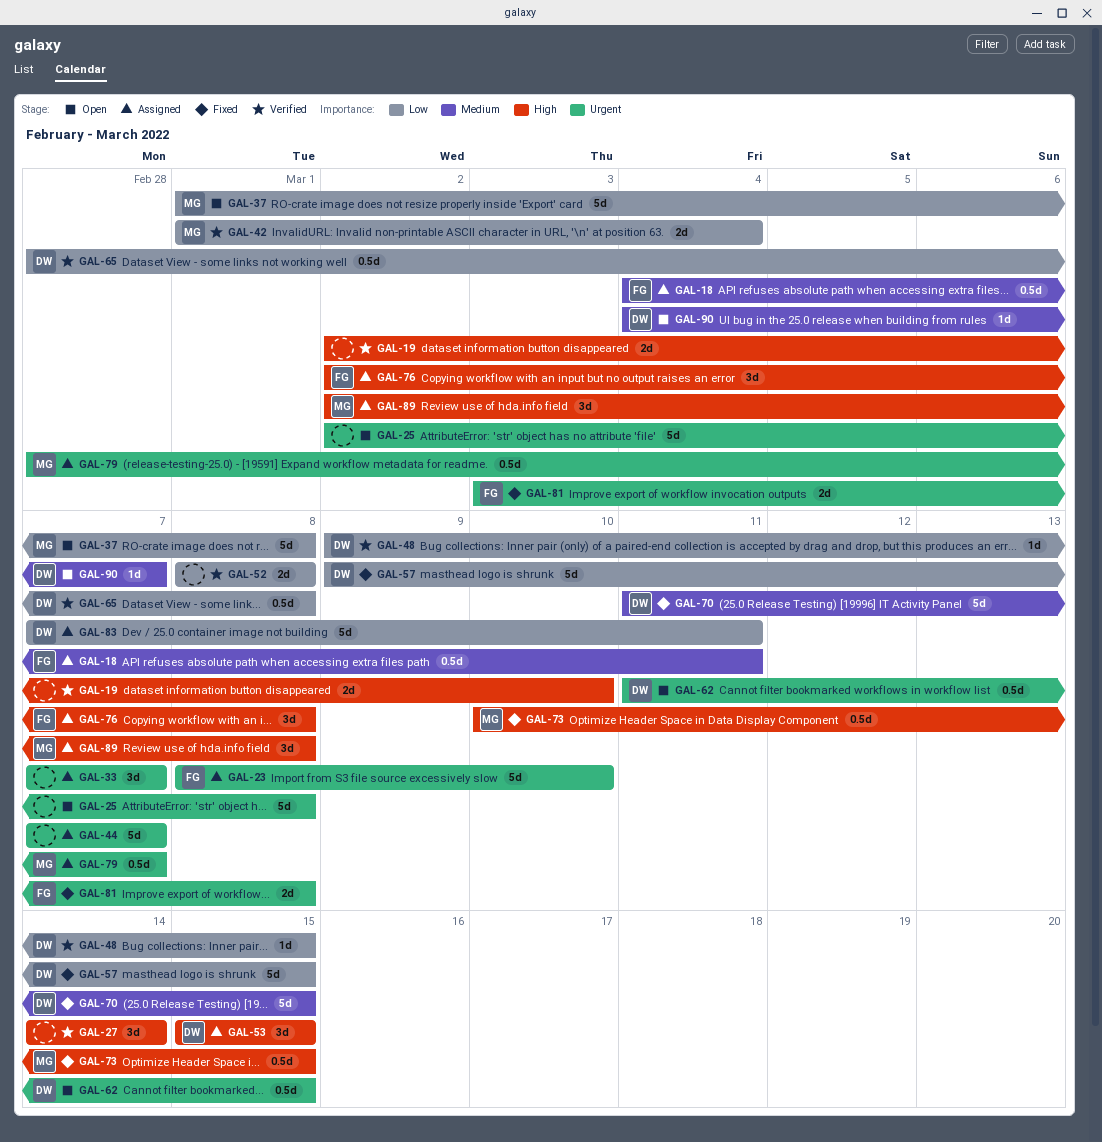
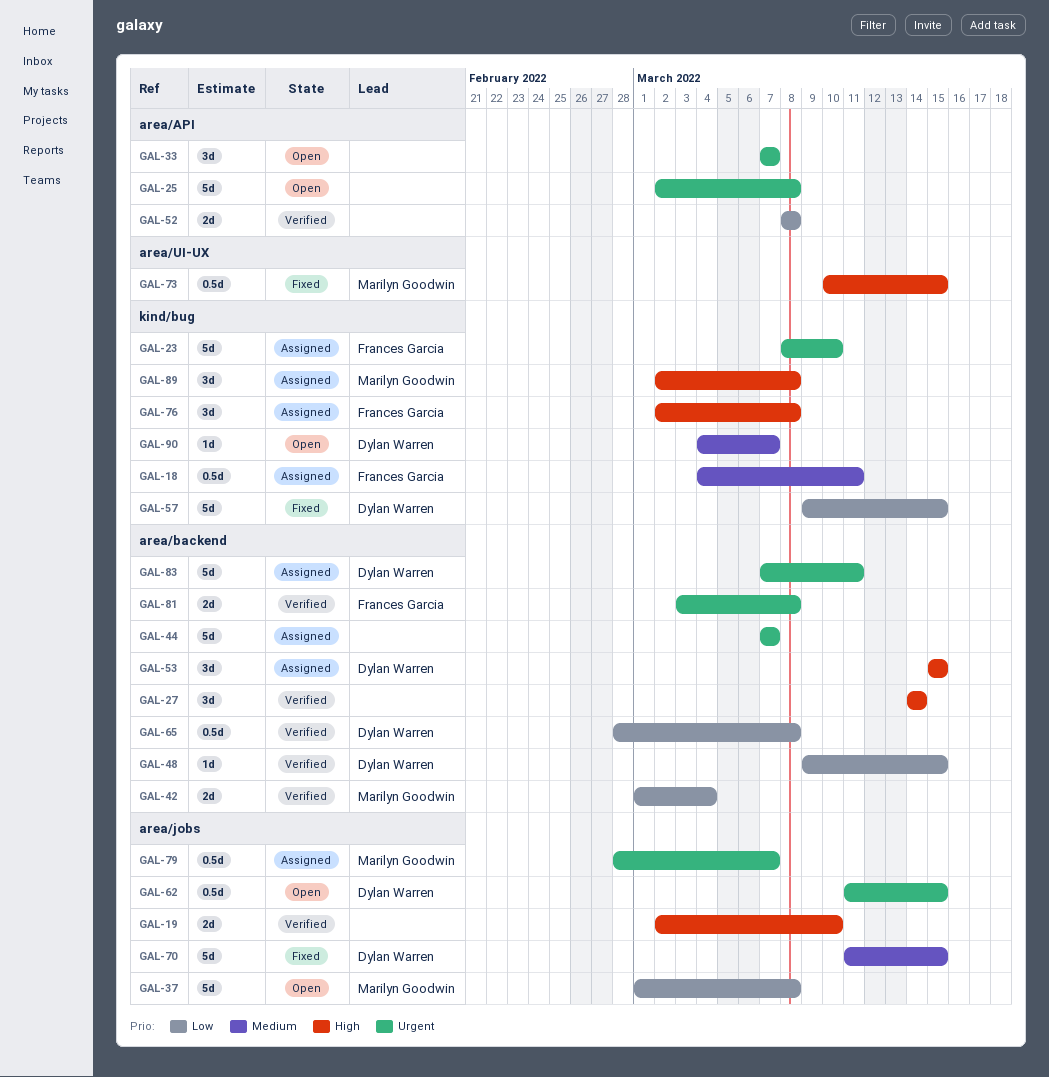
GAL-33, status: Assigned -> Open
GAL-81, status: Fixed -> Verified
GAL-83, priority: Low -> Urgent

